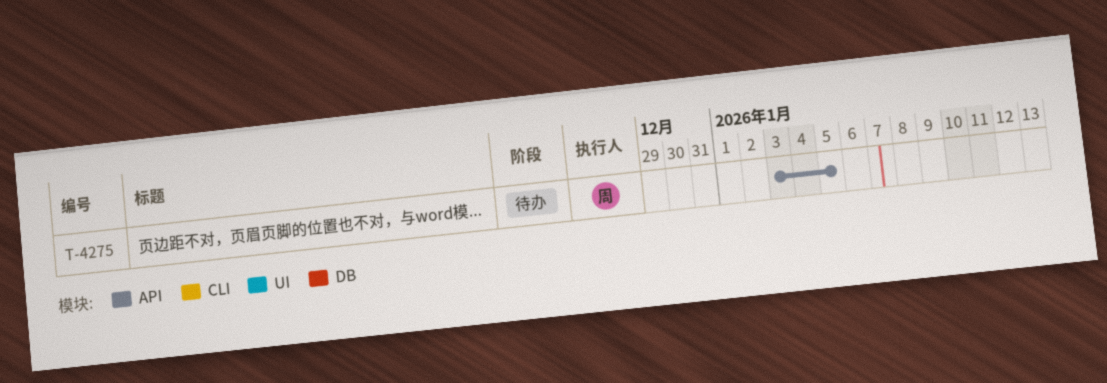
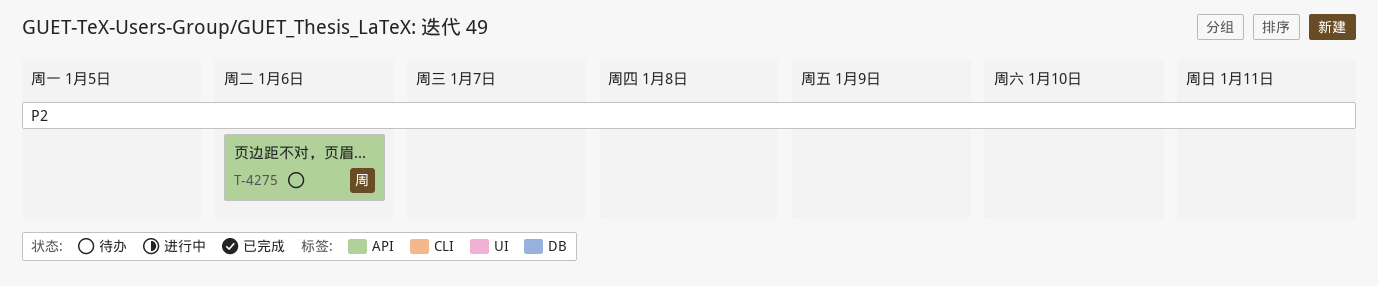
T-4275, due: Jan 5 -> Jan 6

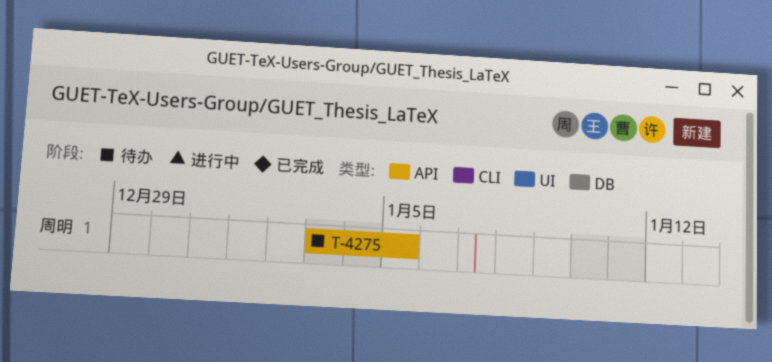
T-4275, due: Jan 6 -> Jan 5

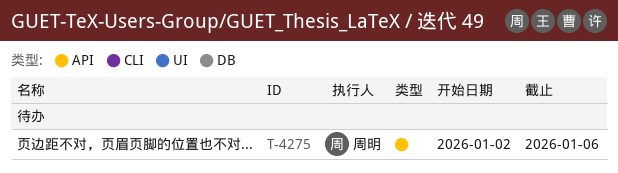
T-4275, start: Jan 3 -> Jan 2
T-4275, due: Jan 5 -> Jan 6

